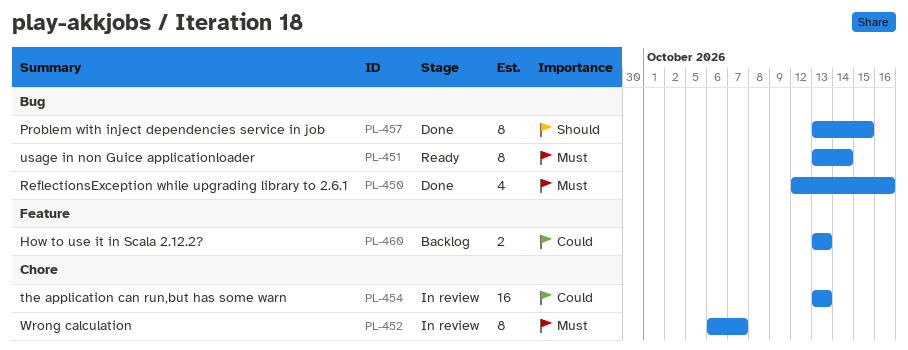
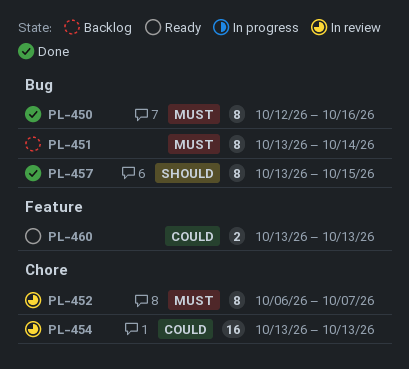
PL-450, estimate: 4 -> 8
PL-451, status: Ready -> Backlog
PL-460, status: Backlog -> Ready

